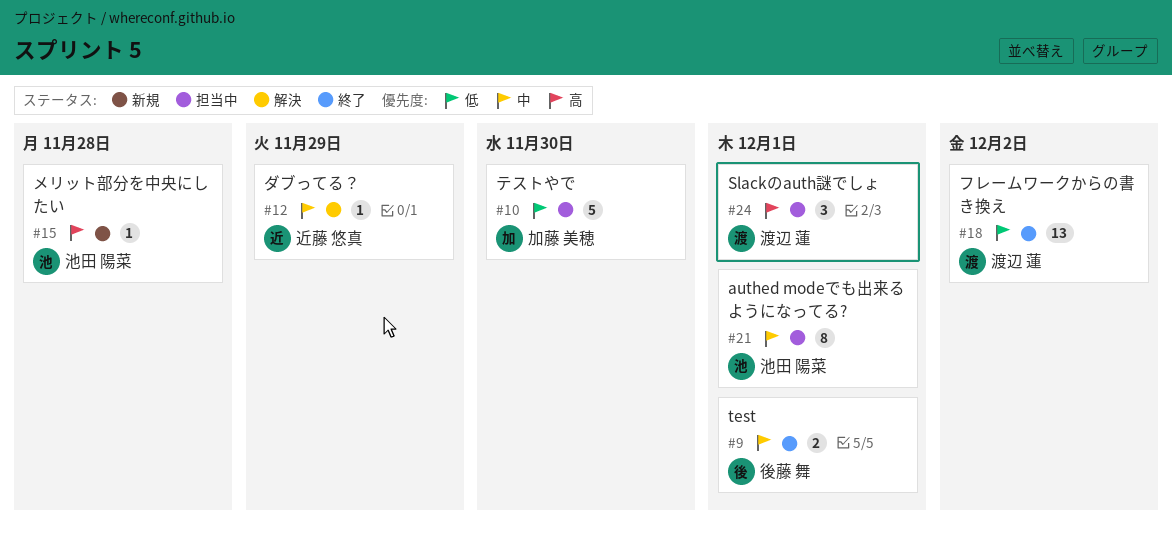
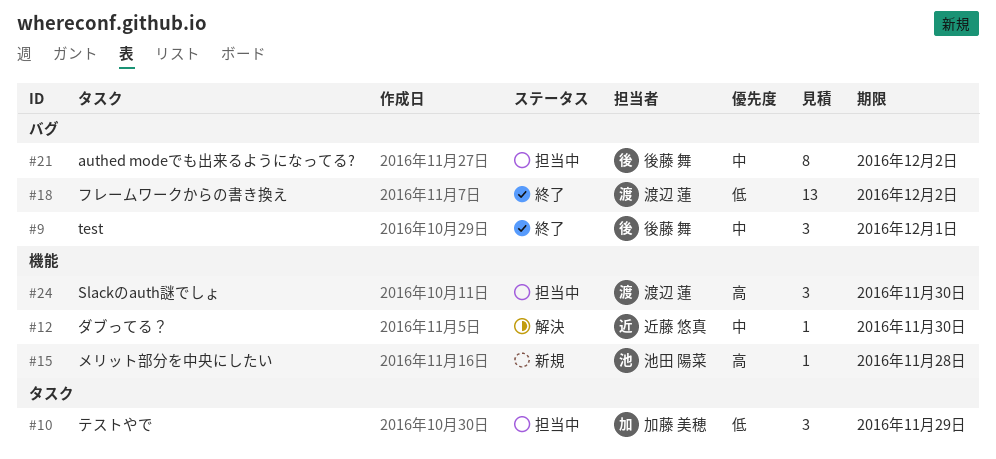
#9, estimate: 2 -> 3
#10, estimate: 5 -> 3
#10, due: Nov 30 -> Nov 29
#12, due: Nov 29 -> Nov 30
#21, owner: 池田 陽菜 -> 後藤 舞
#21, due: Dec 1 -> Dec 2
#24, due: Dec 1 -> Nov 30

